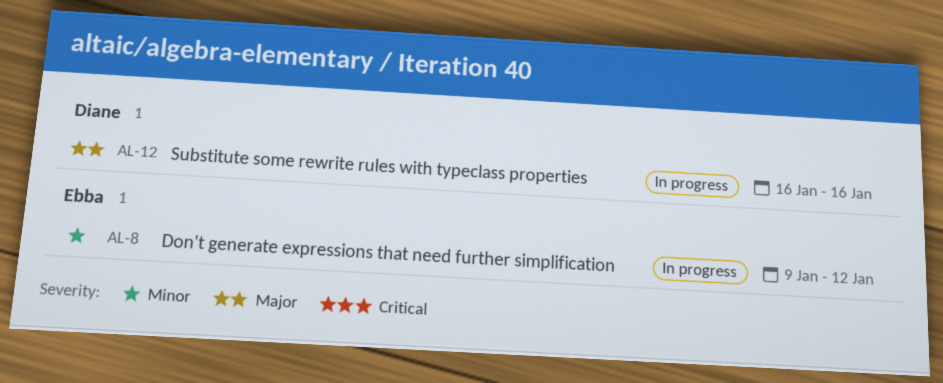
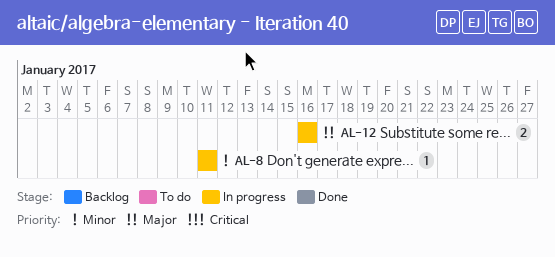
AL-8, start: Jan 9 -> Jan 11
AL-8, due: Jan 12 -> Jan 11

